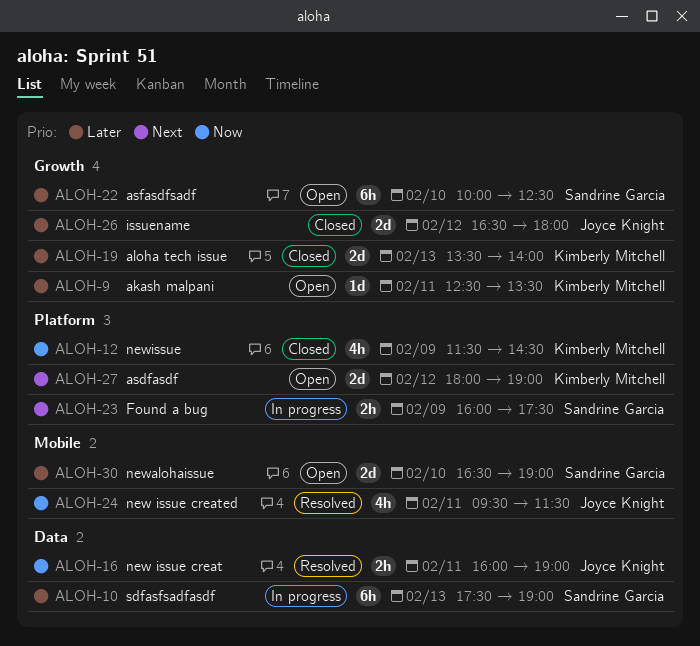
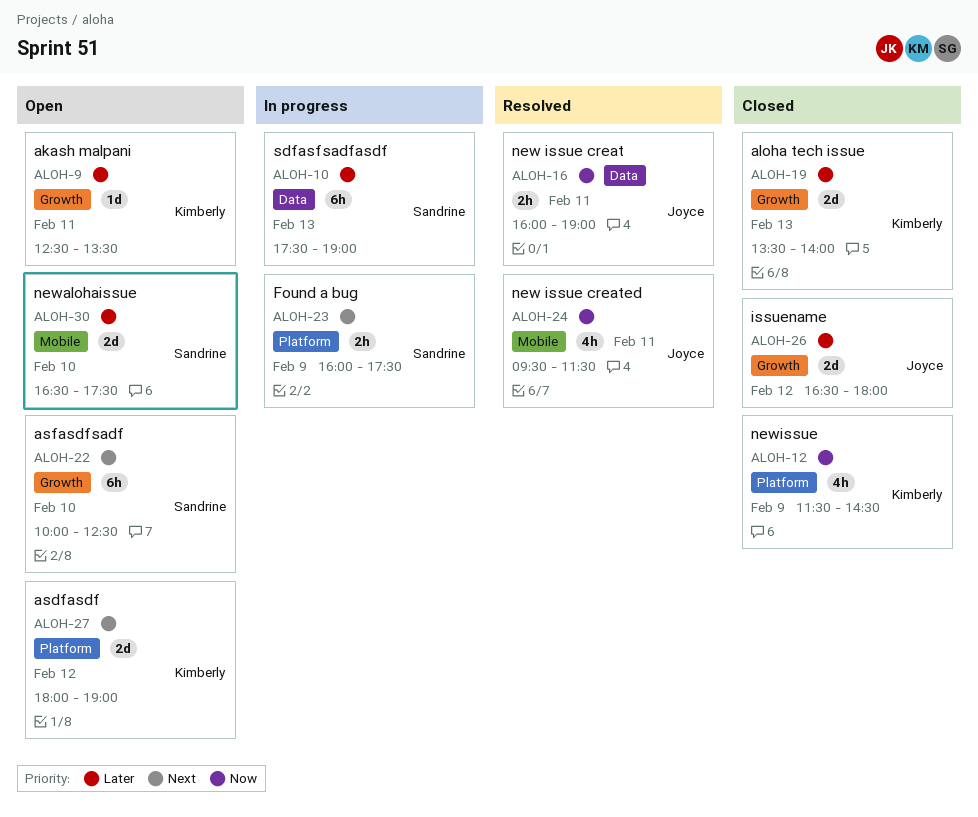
ALOH-22, priority: Later -> Next
ALOH-30, ends: 19:00 -> 17:30

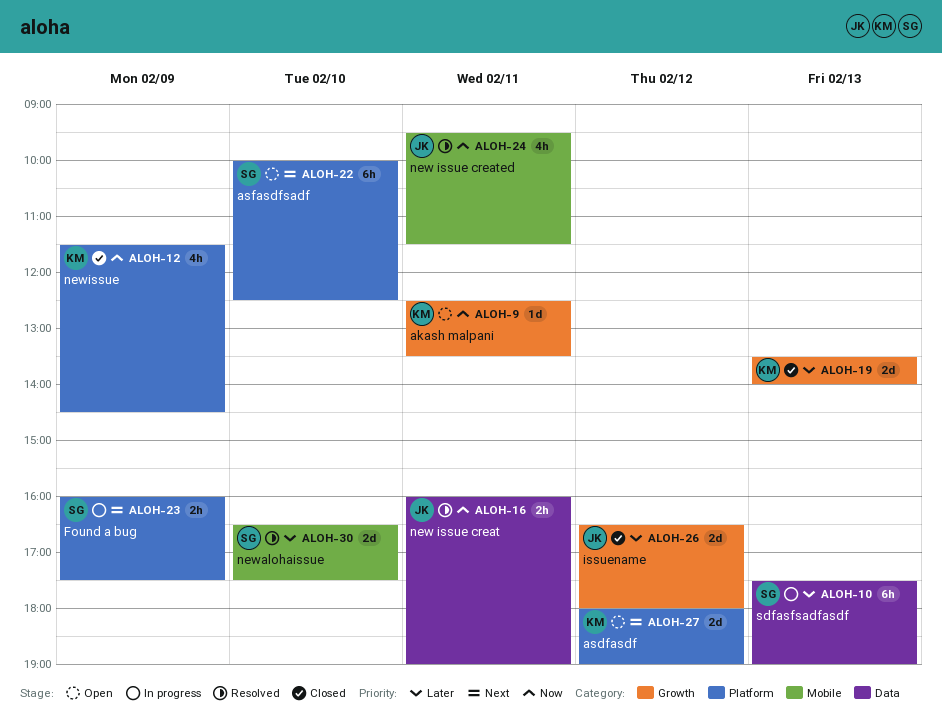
ALOH-9, priority: Later -> Now
ALOH-22, label: Growth -> Platform
ALOH-30, status: Open -> Resolved

